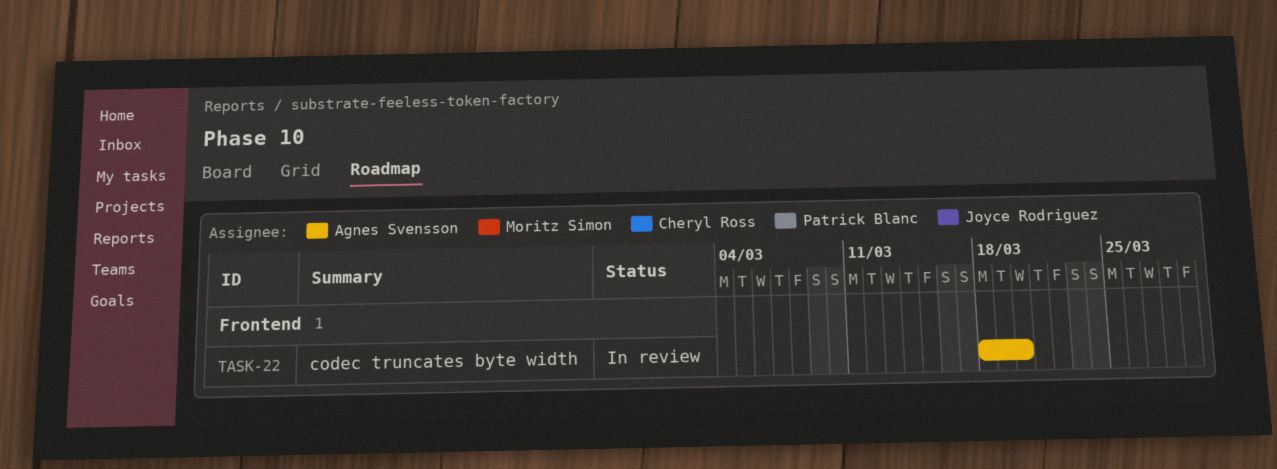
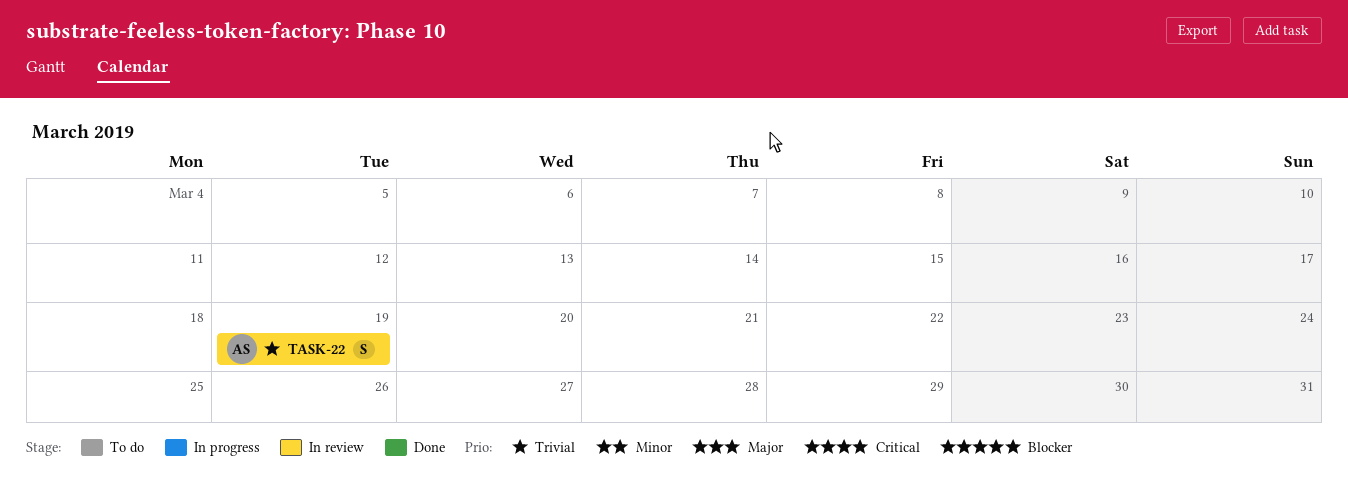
TASK-22, start: Mar 18 -> Mar 19
TASK-22, due: Mar 20 -> Mar 19

